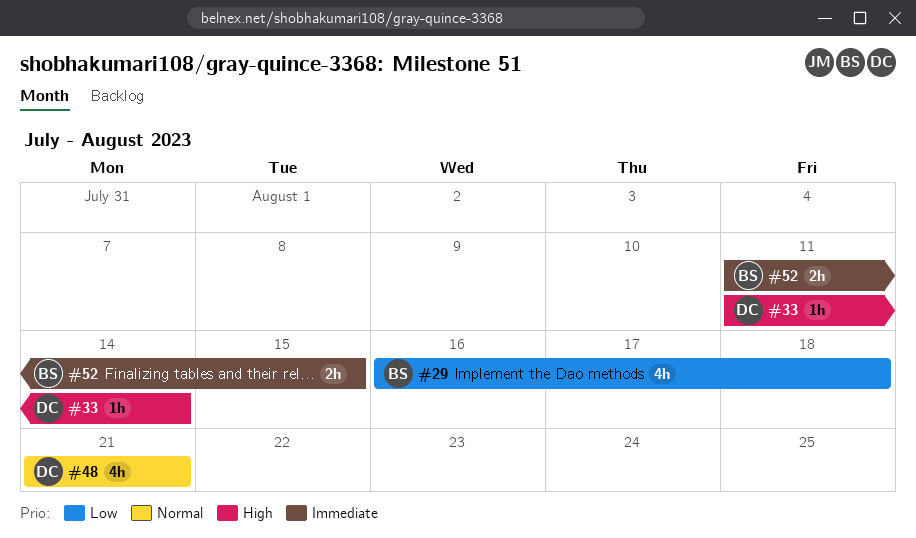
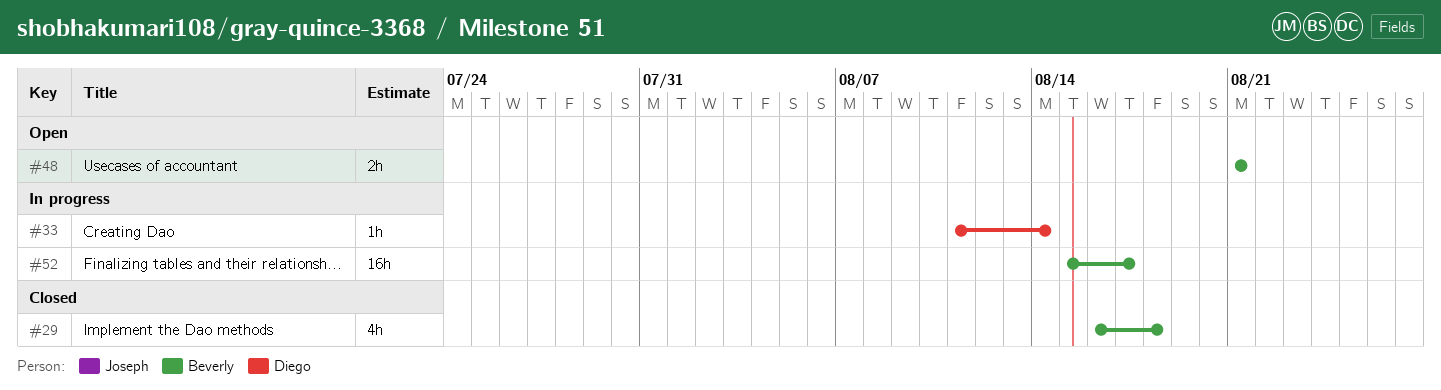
#48, owner: Diego -> Beverly
#48, estimate: 4h -> 2h
#52, estimate: 2h -> 16h
#52, start: Aug 11 -> Aug 15
#52, due: Aug 15 -> Aug 17

